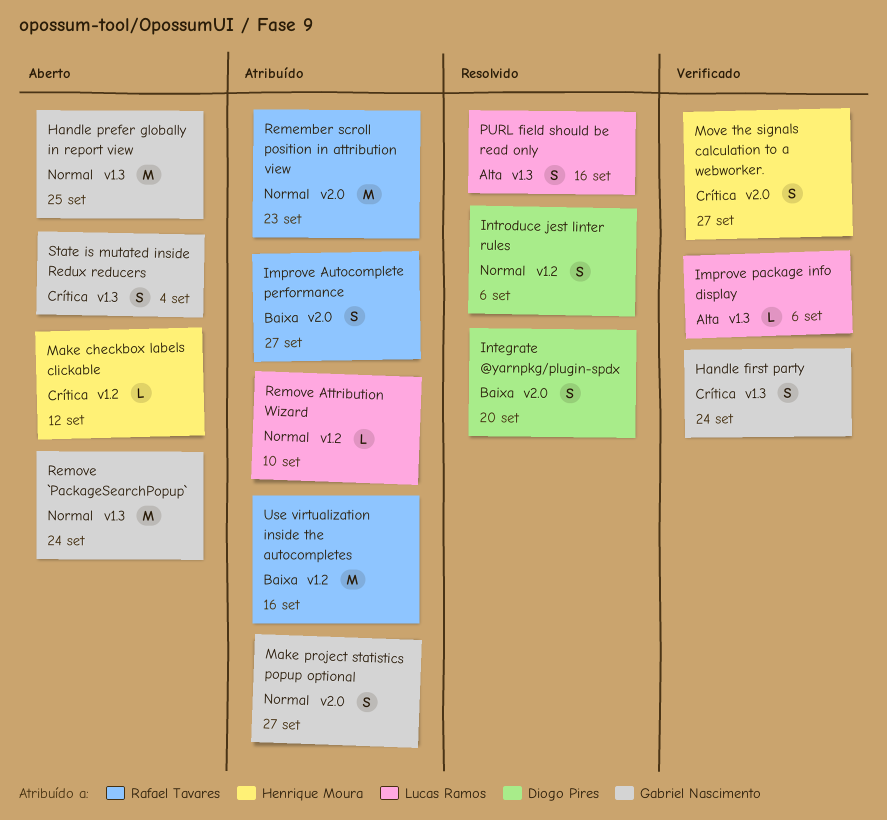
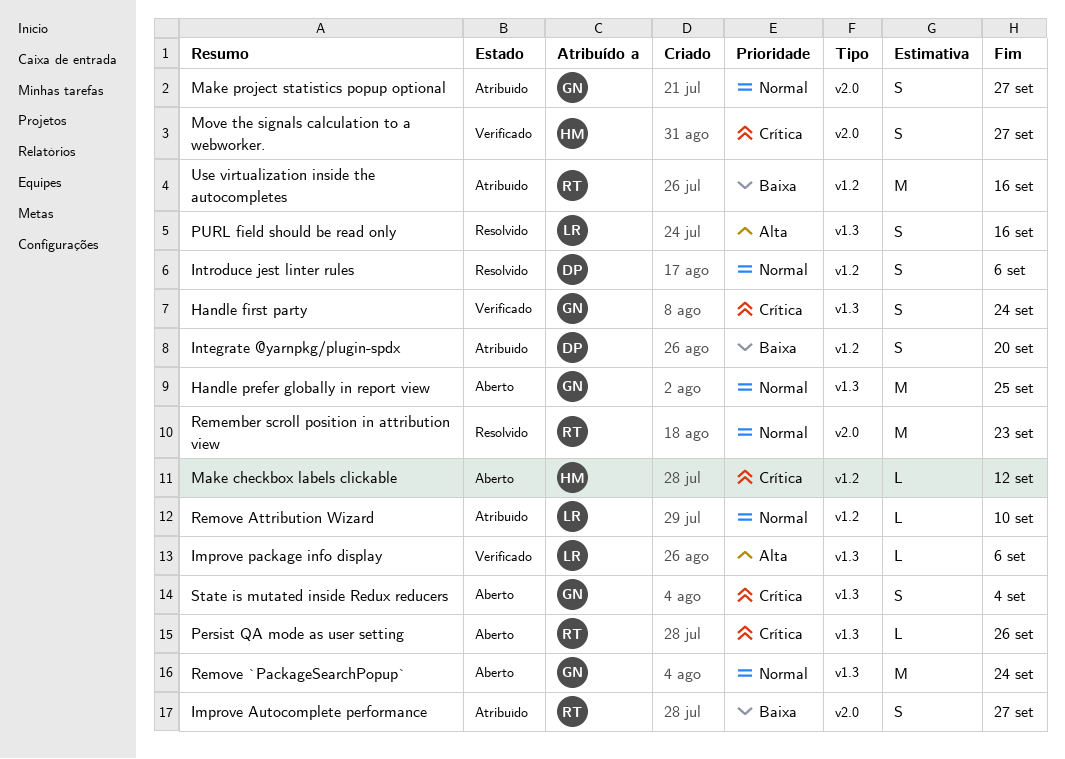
Integrate @yarnpkg/plugin-spdx, status: Resolvido -> Atribuído
Integrate @yarnpkg/plugin-spdx, label: v2.0 -> v1.2
Persist QA mode as user setting: none -> present
Remember scroll position in attribution view, status: Atribuído -> Resolvido

